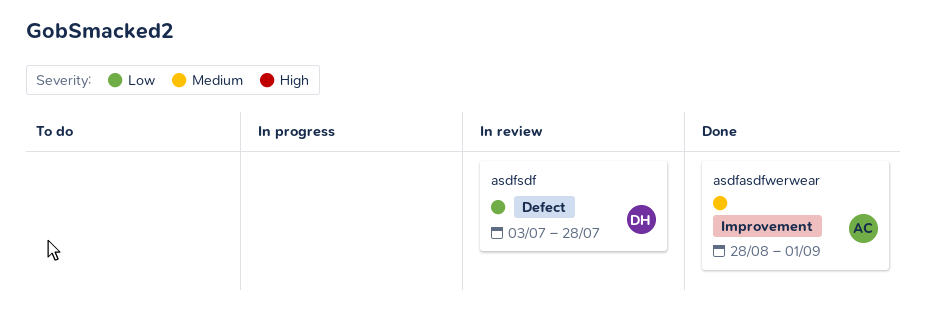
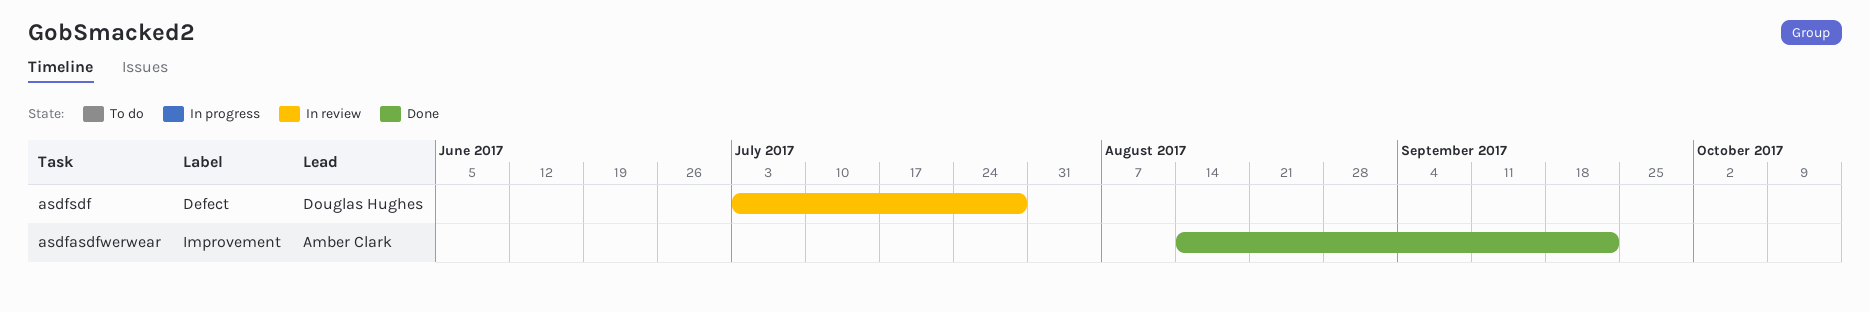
asdfasdfwerwear, start: Aug 28 -> Aug 14
asdfasdfwerwear, due: Sep 1 -> Sep 22

